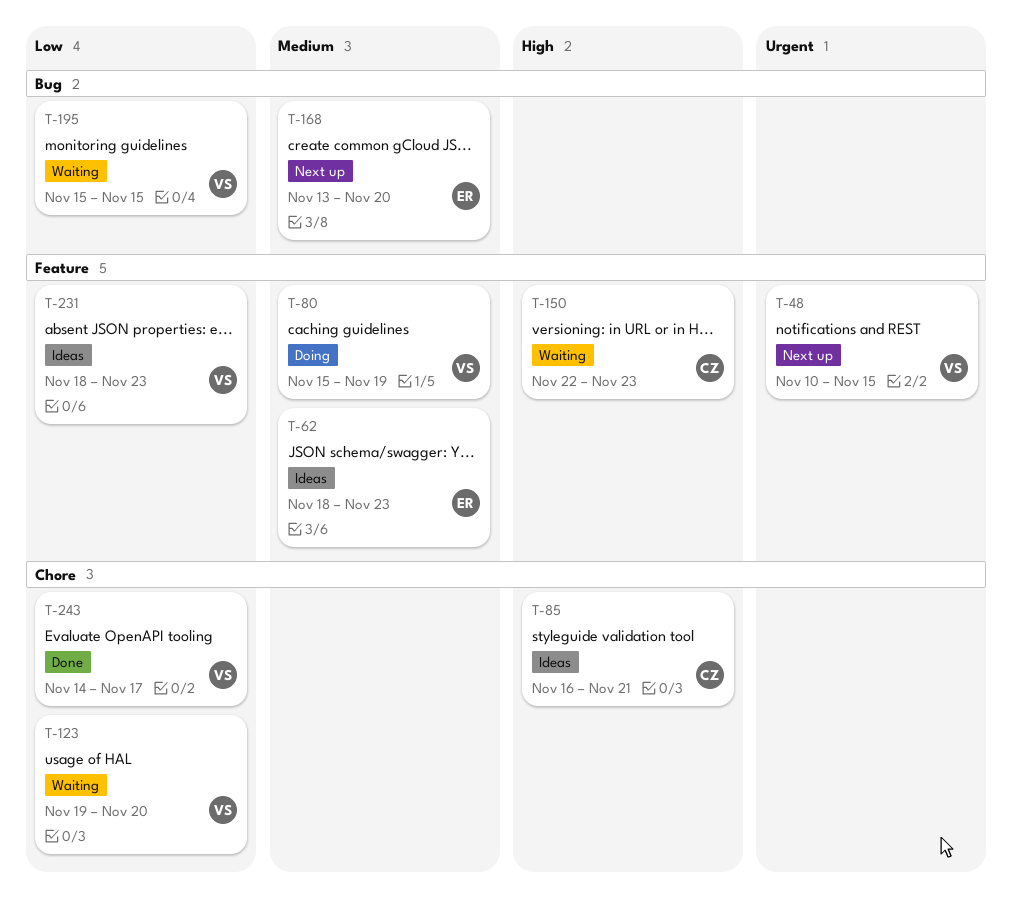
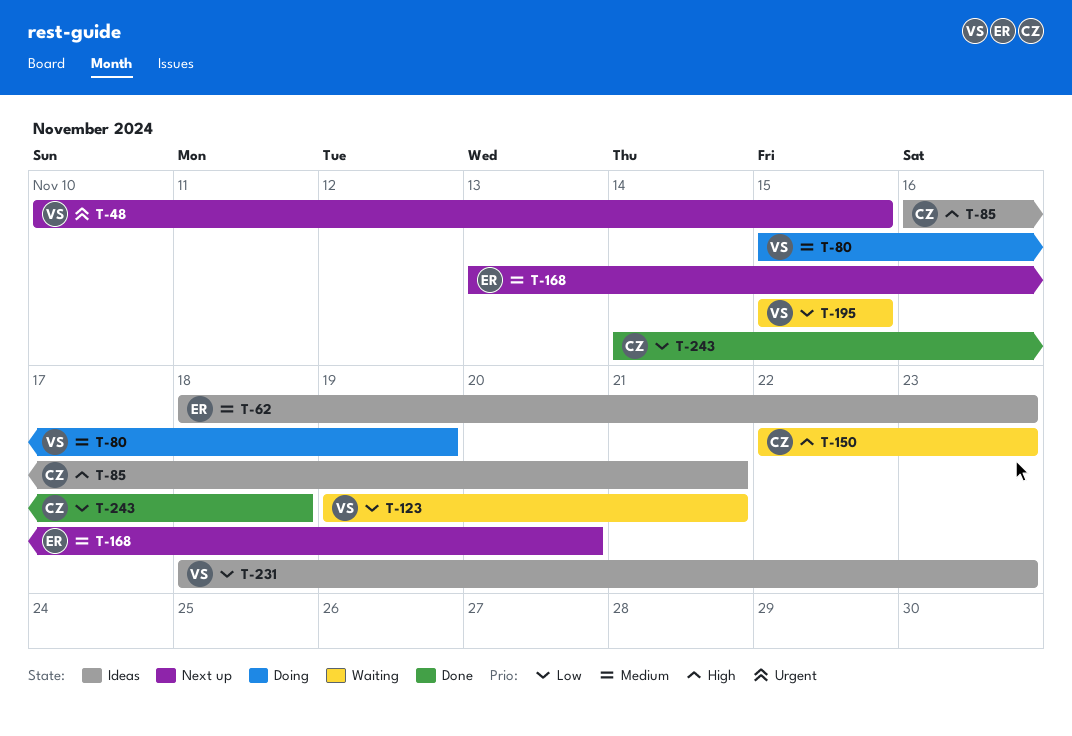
T-123, due: Nov 20 -> Nov 21
T-243, owner: VS -> CZ
T-243, due: Nov 17 -> Nov 18

